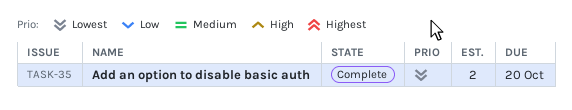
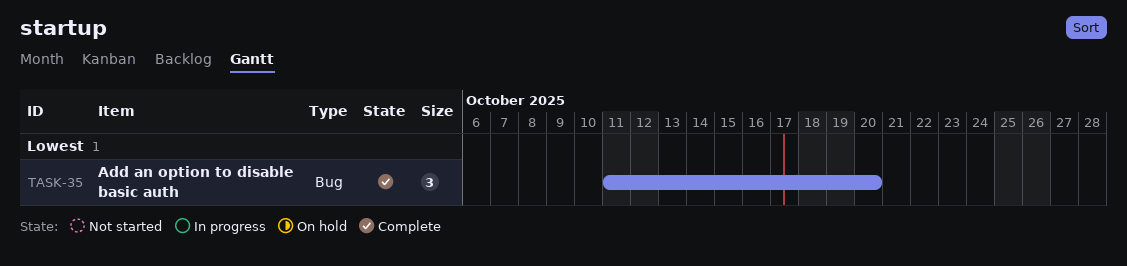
TASK-35, estimate: 2 -> 3

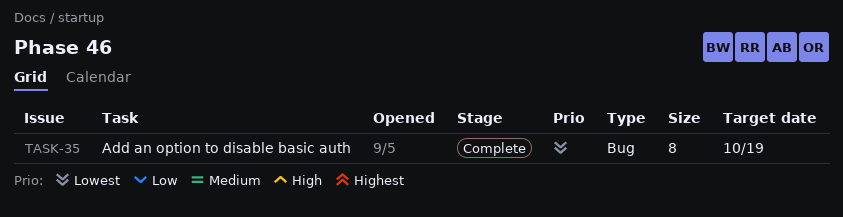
TASK-35, estimate: 3 -> 8
TASK-35, due: Oct 20 -> Oct 19

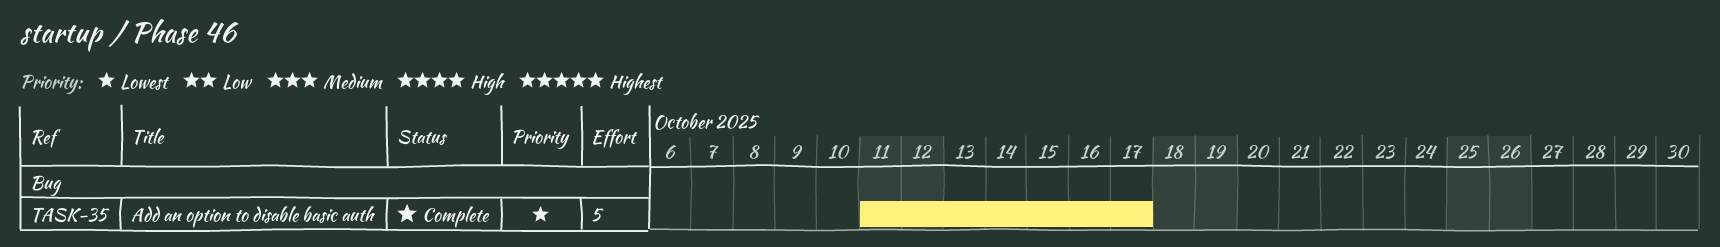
TASK-35, estimate: 8 -> 5
TASK-35, due: Oct 19 -> Oct 17

